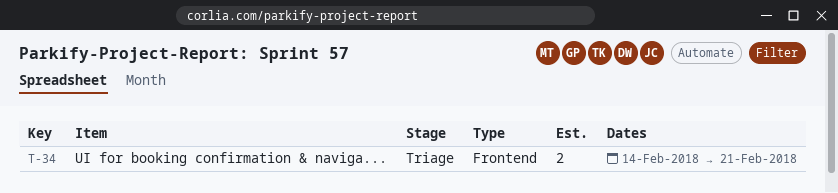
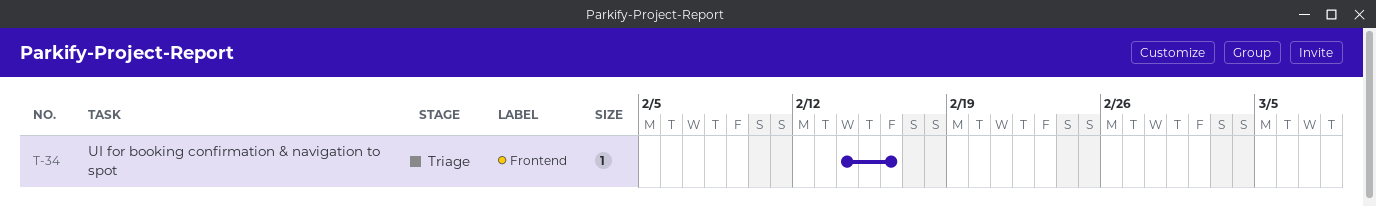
T-34, estimate: 2 -> 1
T-34, due: Feb 21 -> Feb 16

